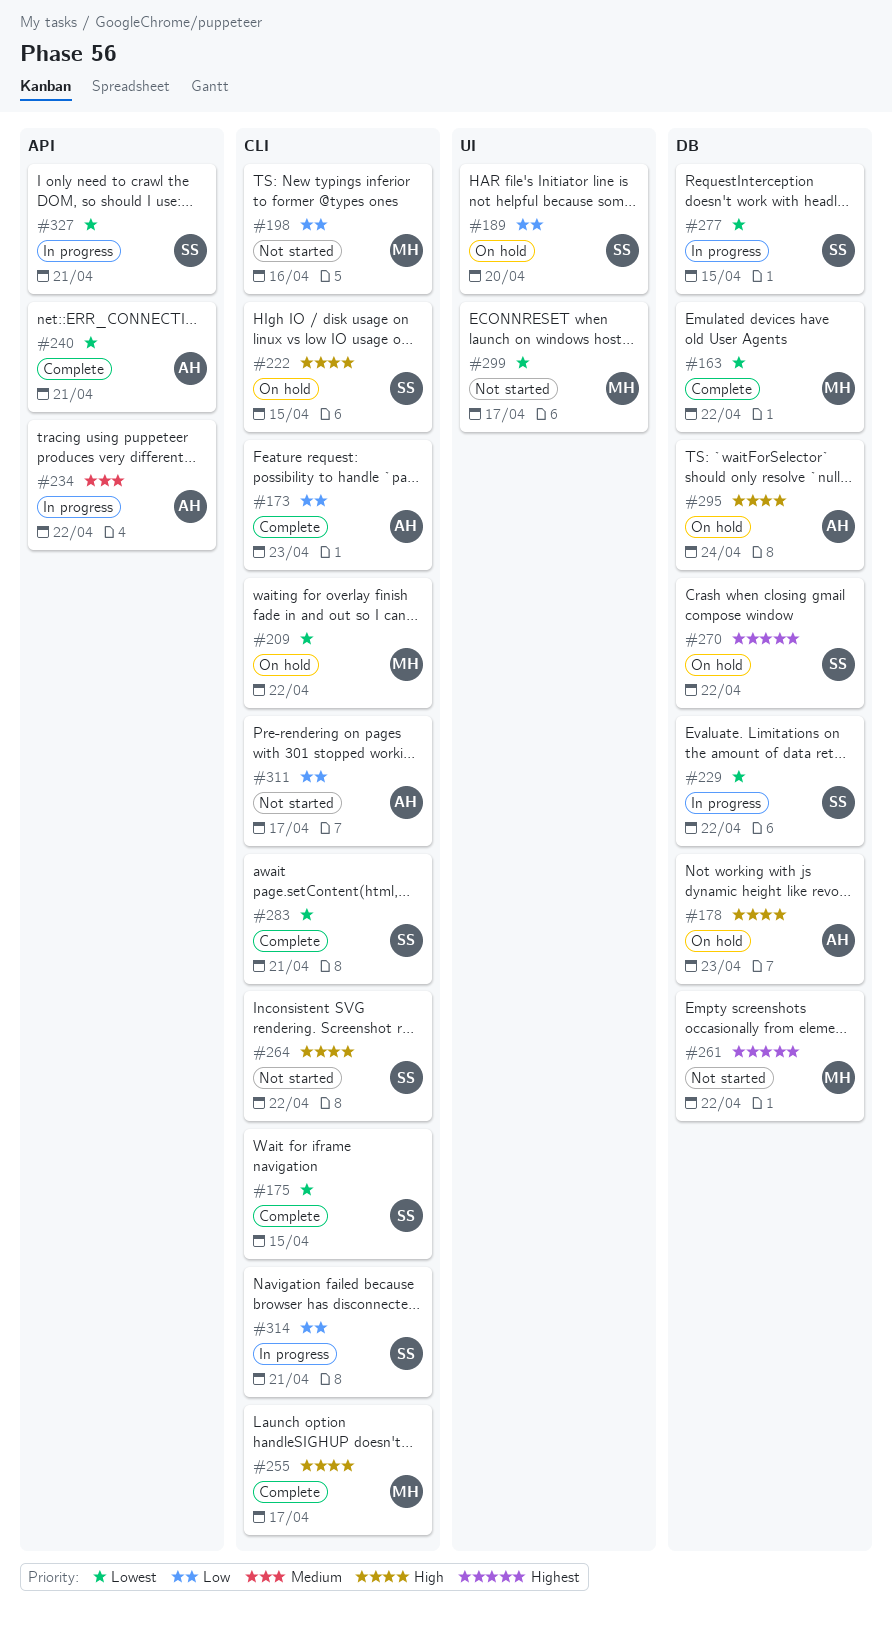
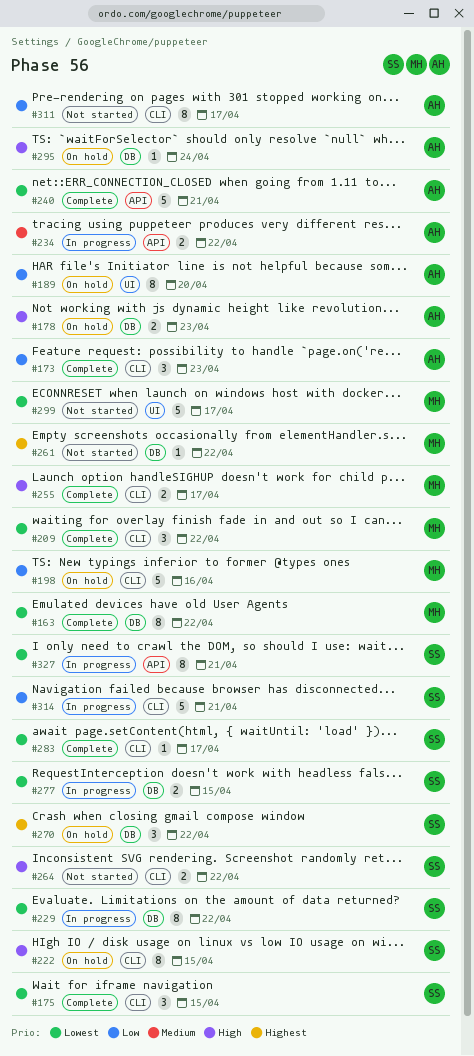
#189, owner: SS -> AH
#198, status: Not started -> On hold
#209, status: On hold -> Complete
#283, due: Apr 21 -> Apr 17

